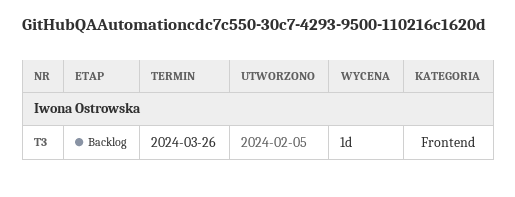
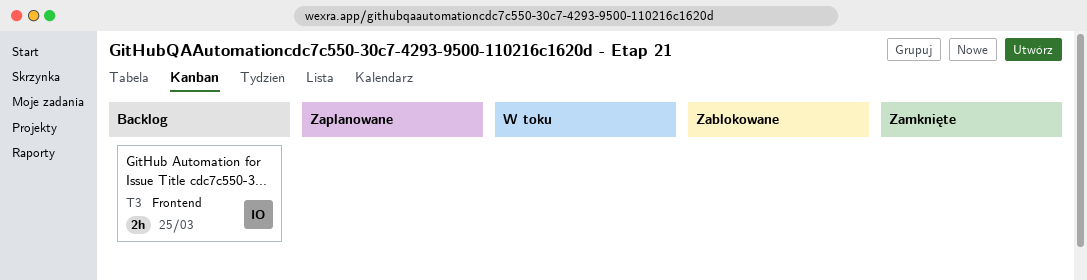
T3, estimate: 1d -> 2h
T3, due: Mar 26 -> Mar 25

